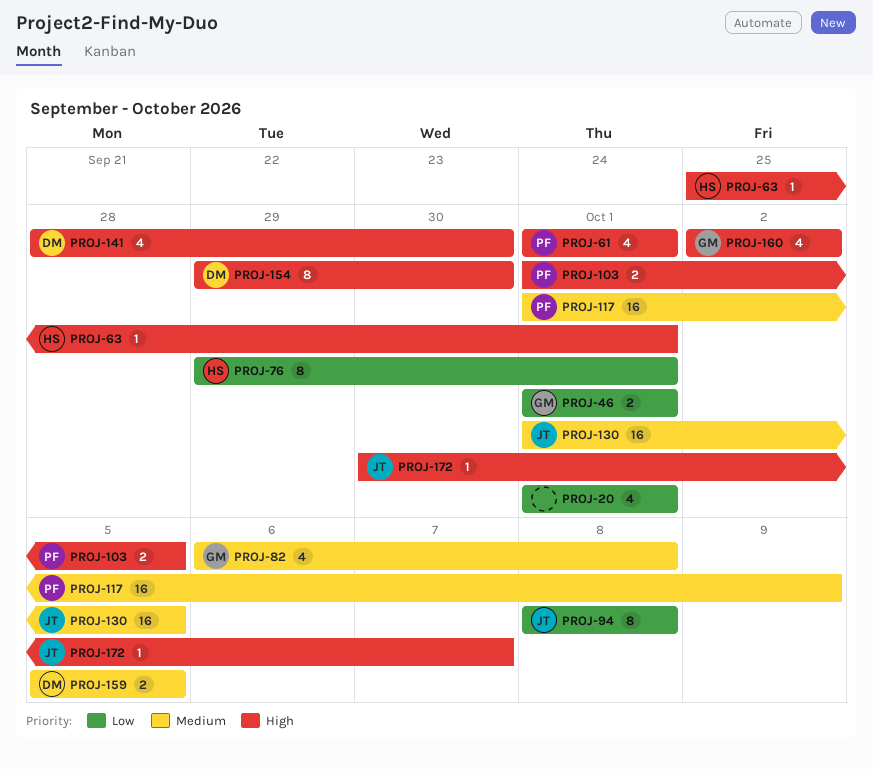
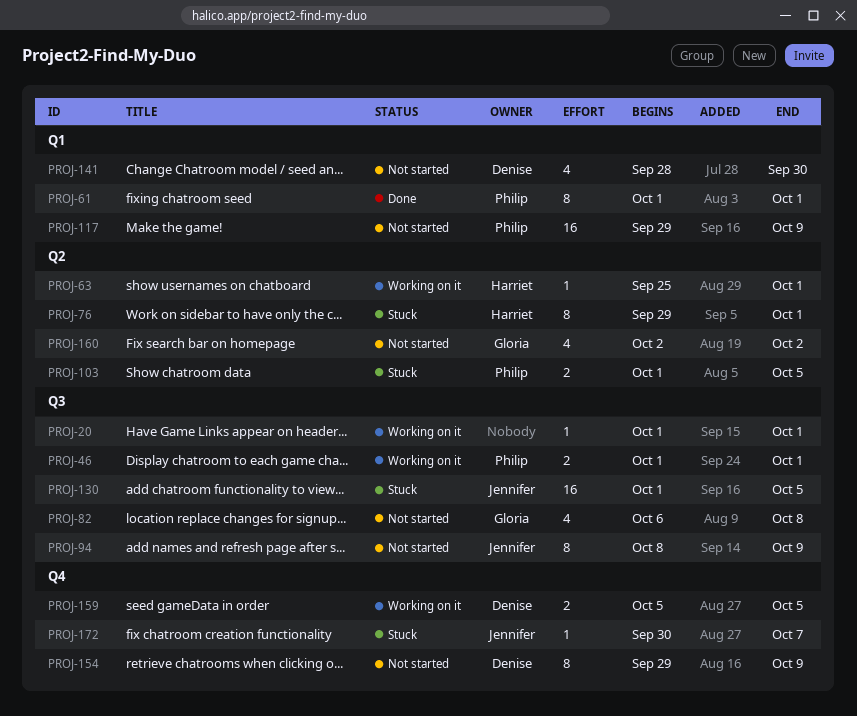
PROJ-20, estimate: 4 -> 1
PROJ-46, owner: Gloria -> Philip
PROJ-61, estimate: 4 -> 8
PROJ-94, due: Oct 8 -> Oct 9
PROJ-117, start: Oct 1 -> Sep 29
PROJ-154, due: Sep 30 -> Oct 9

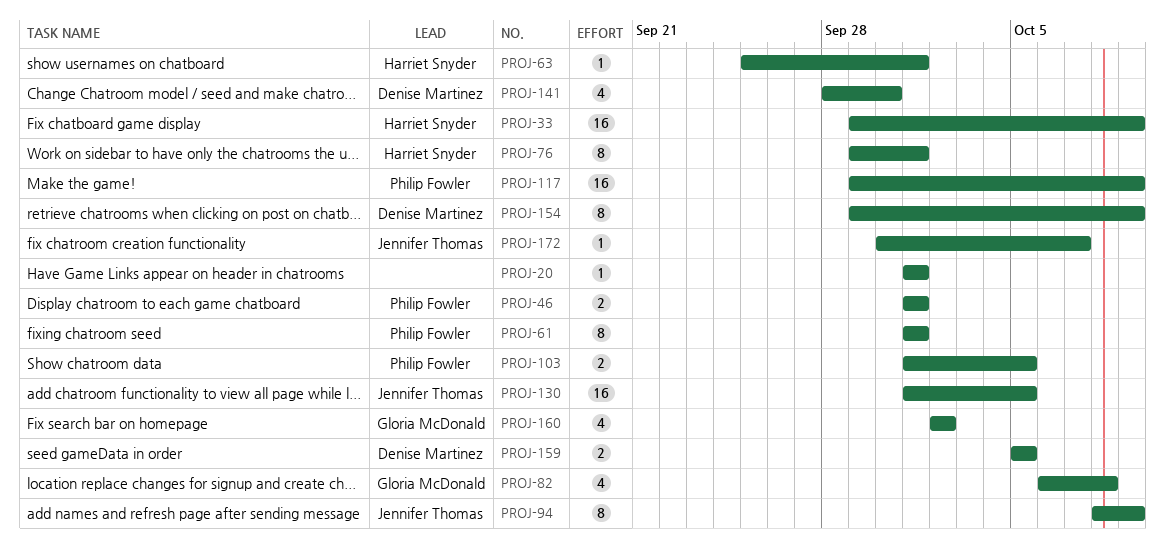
PROJ-33: none -> present

